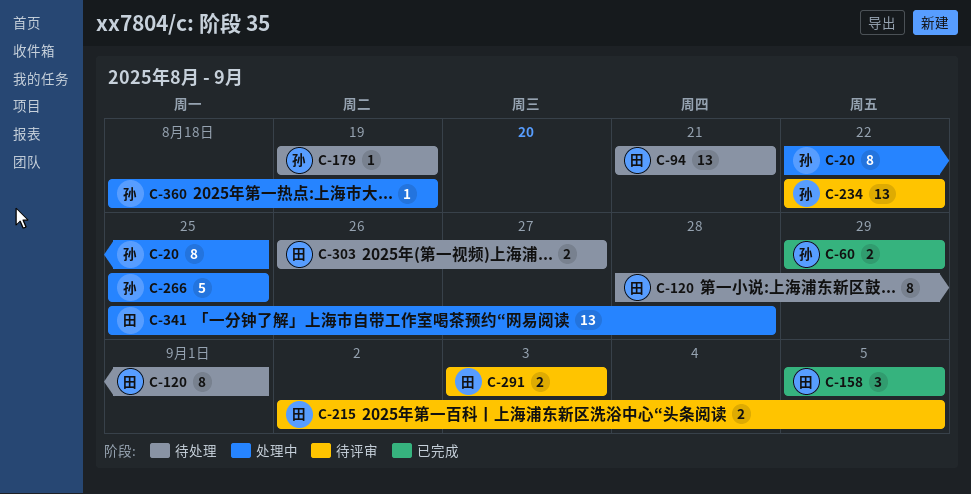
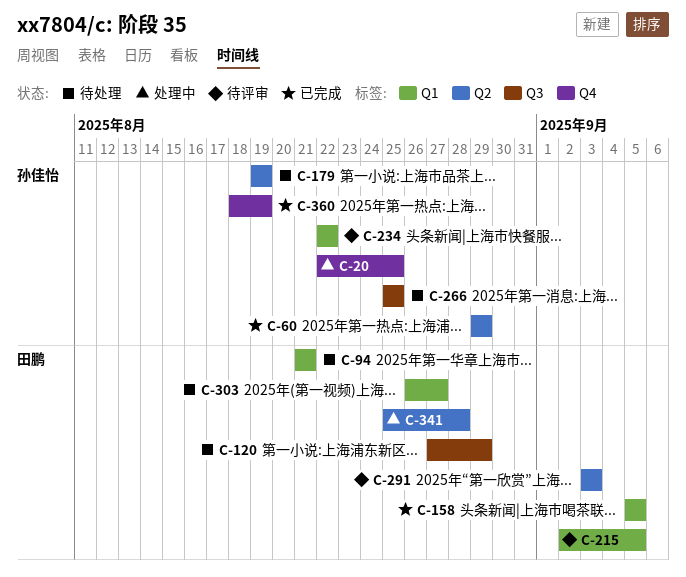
C-120, start: Aug 28 -> Aug 27
C-120, due: Sep 1 -> Aug 29
C-266, status: 处理中 -> 待处理
C-360, status: 处理中 -> 已完成

